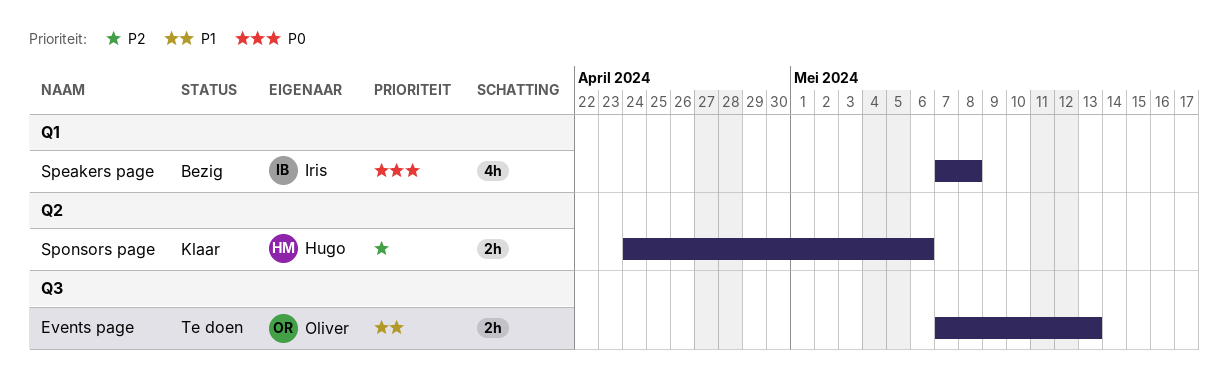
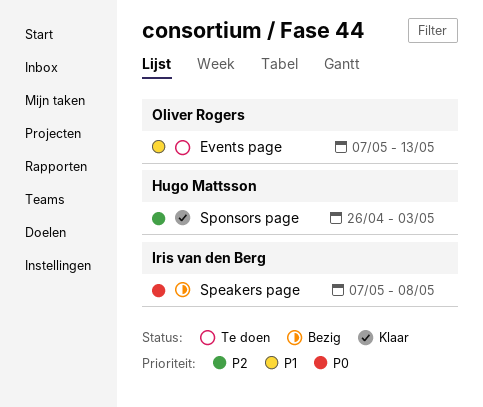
Sponsors page, start: Apr 24 -> Apr 26
Sponsors page, due: May 6 -> May 3

